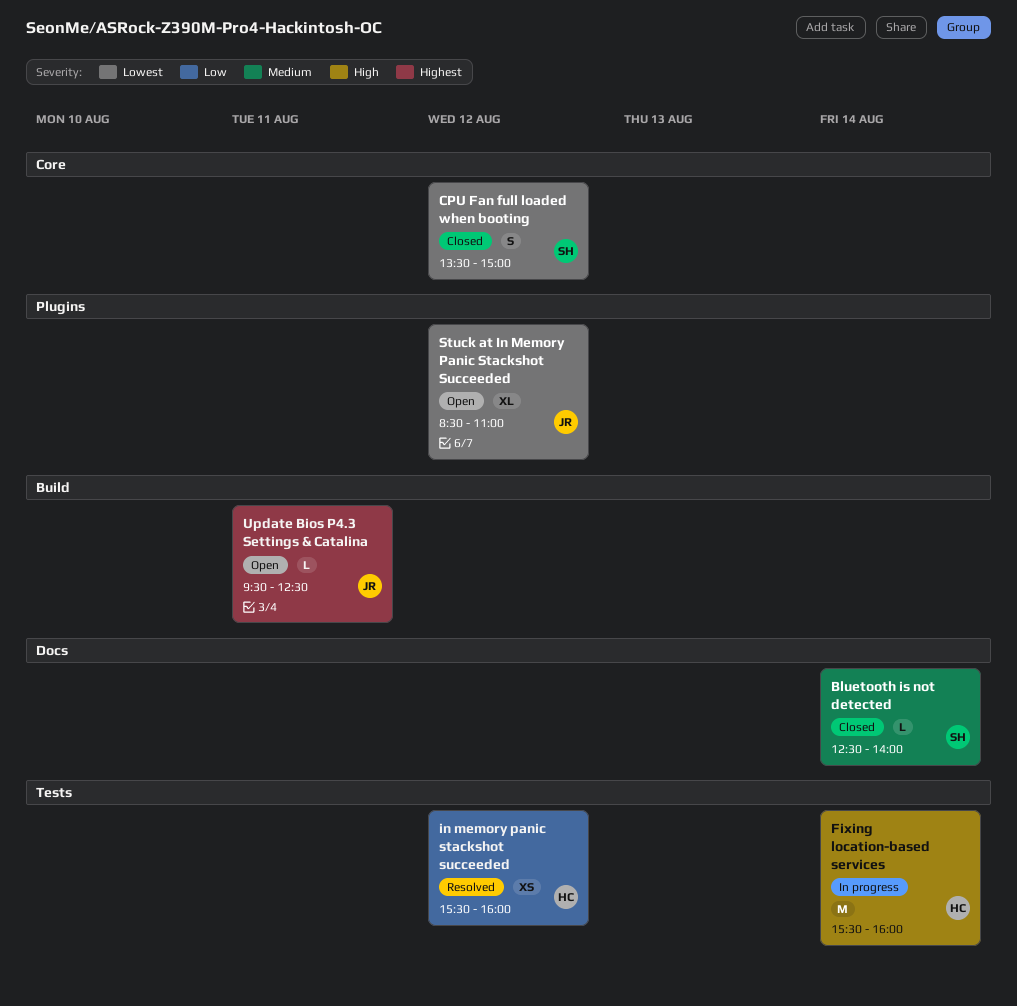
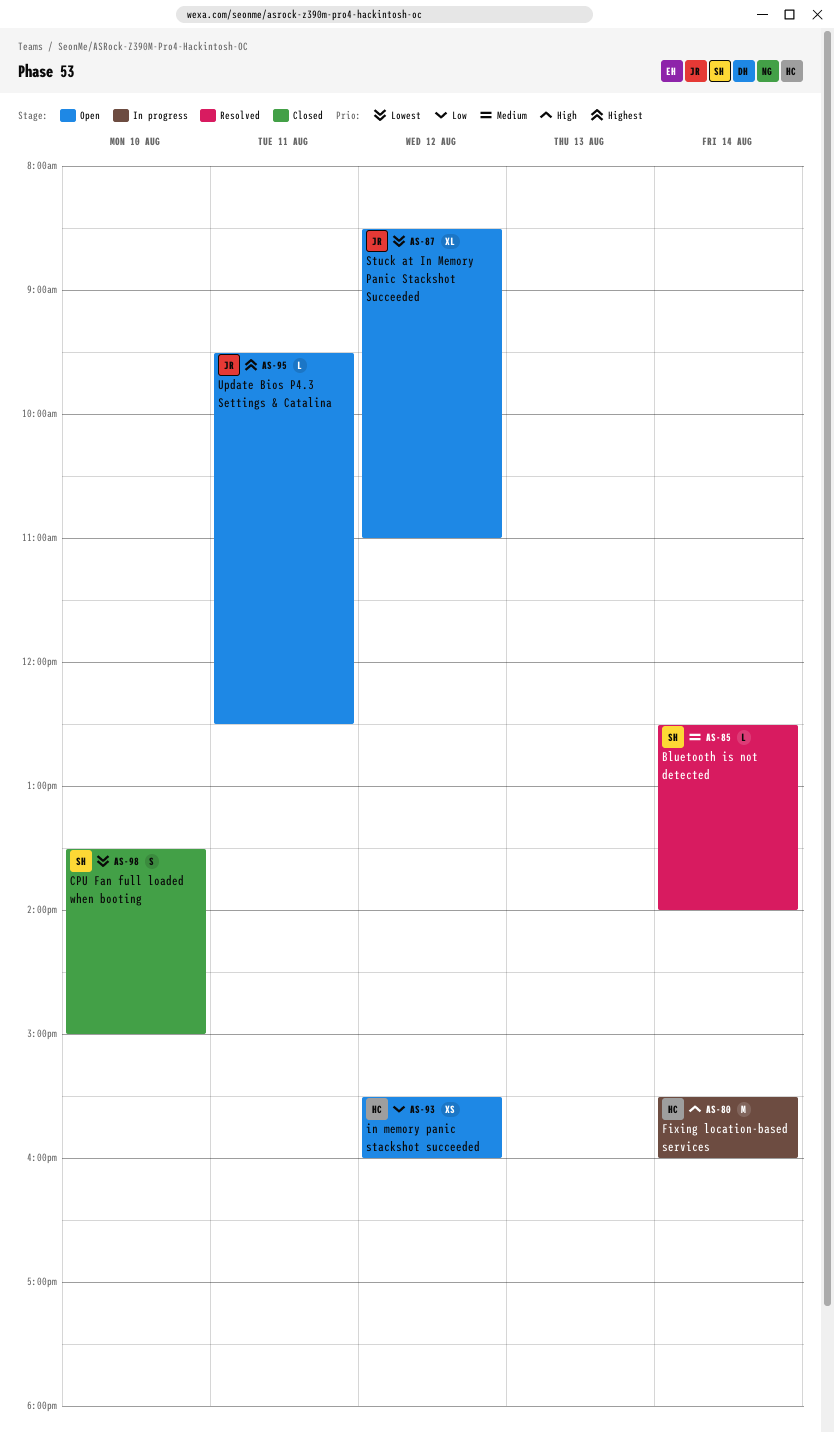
Bluetooth is not detected, status: Closed -> Resolved
CPU Fan full loaded when booting, day: Aug 12 -> Aug 10
in memory panic stackshot succeeded, status: Resolved -> Open

